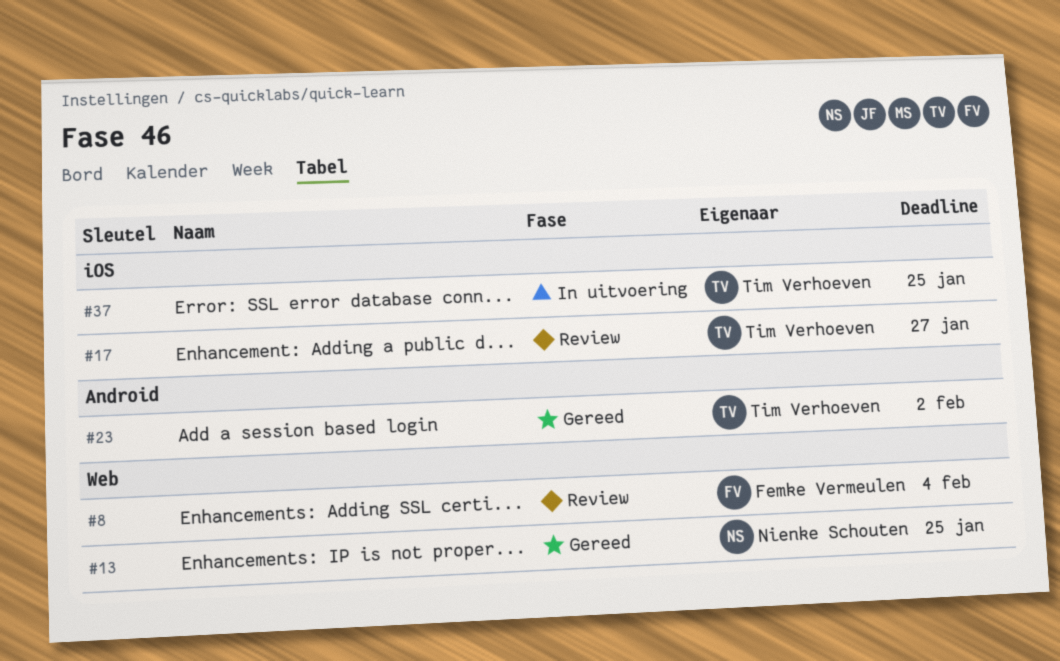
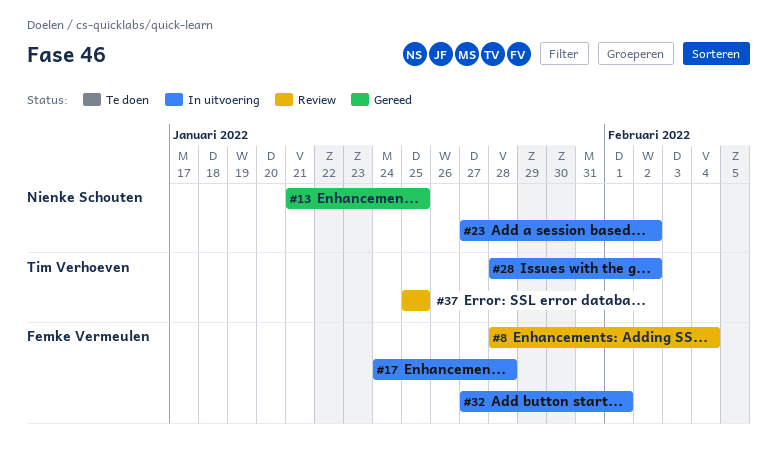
#17, status: Review -> In uitvoering
#17, owner: Tim Verhoeven -> Femke Vermeulen
#17, due: Jan 27 -> Jan 28
#23, status: Gereed -> In uitvoering
#23, owner: Tim Verhoeven -> Nienke Schouten
#28: none -> present
#32: none -> present
#37, status: In uitvoering -> Review

